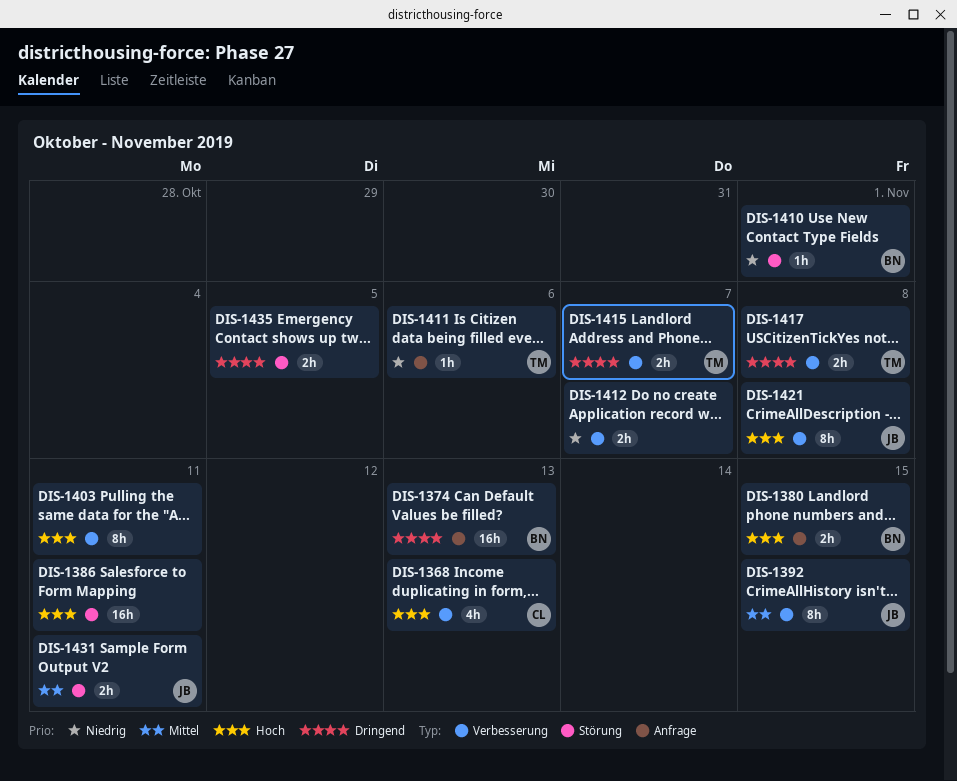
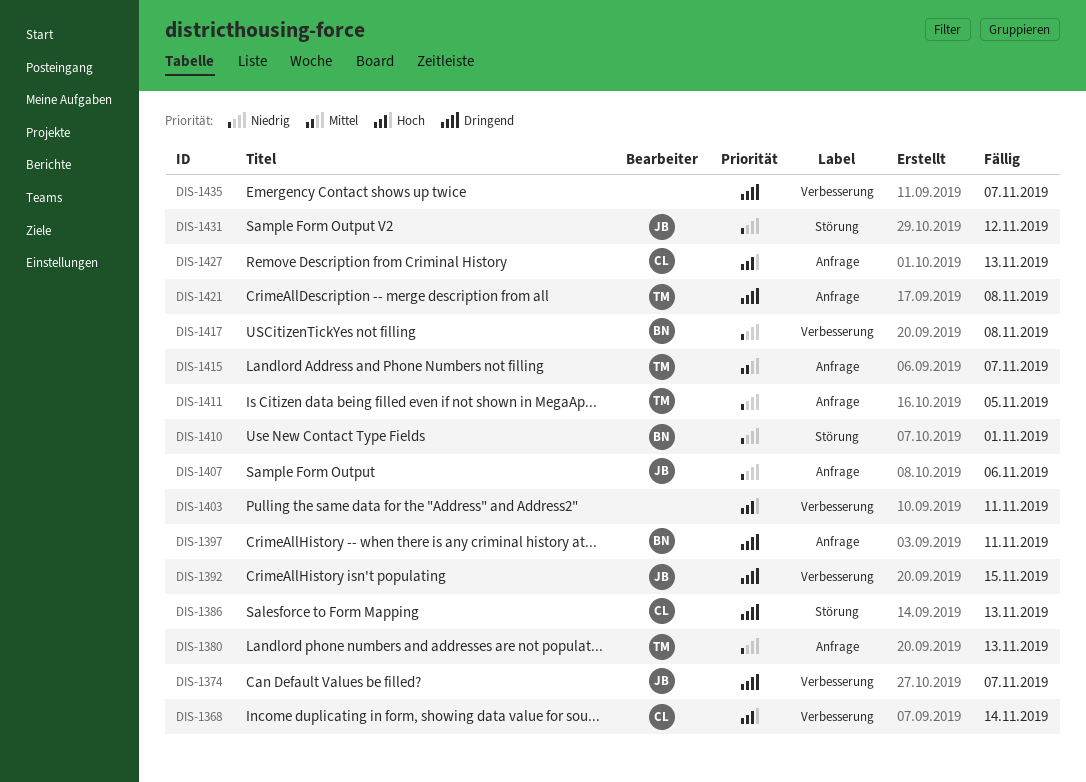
DIS-1368, due: Nov 13 -> Nov 14
DIS-1374, owner: BN -> JB
DIS-1374, label: Anfrage -> Verbesserung
DIS-1374, due: Nov 13 -> Nov 7
DIS-1380, owner: BN -> TM
DIS-1380, priority: Hoch -> Niedrig
DIS-1380, due: Nov 15 -> Nov 13
DIS-1386, owner: none -> CL
DIS-1386, priority: Hoch -> Dringend
DIS-1386, due: Nov 11 -> Nov 13
DIS-1392, priority: Mittel -> Dringend
DIS-1397: none -> present
DIS-1407: none -> present
DIS-1411, due: Nov 6 -> Nov 5
DIS-1412: present -> none
DIS-1415, priority: Dringend -> Mittel
DIS-1415, label: Verbesserung -> Anfrage
DIS-1417, owner: TM -> BN
DIS-1417, priority: Dringend -> Niedrig
DIS-1421, owner: JB -> TM
DIS-1421, priority: Hoch -> Dringend
DIS-1421, label: Verbesserung -> Anfrage
DIS-1427: none -> present
DIS-1431, priority: Mittel -> Niedrig
DIS-1431, due: Nov 11 -> Nov 12
DIS-1435, label: Störung -> Verbesserung
DIS-1435, due: Nov 5 -> Nov 7

